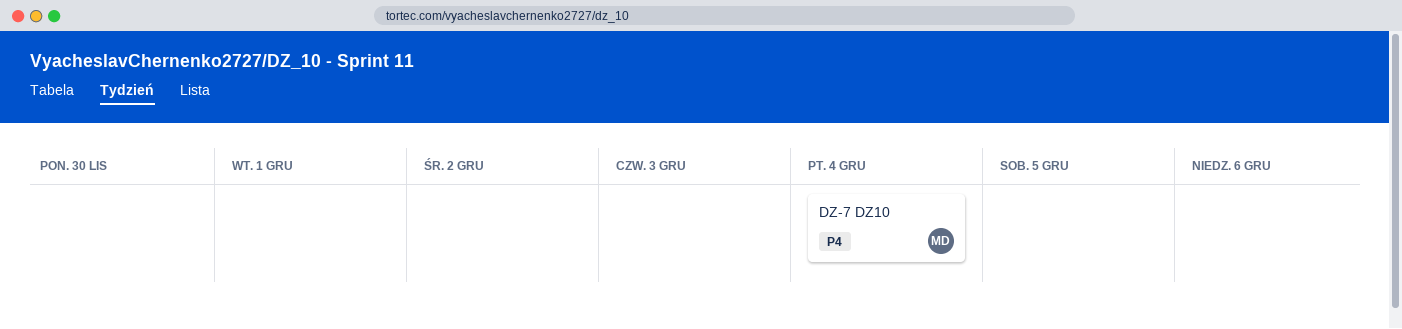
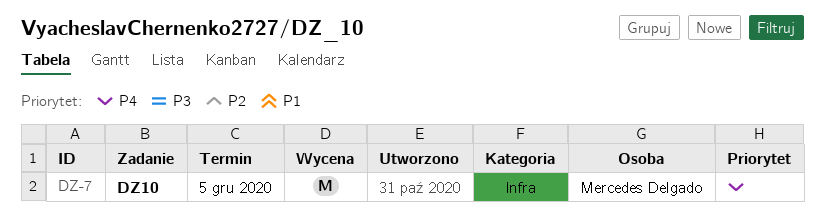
DZ-7, due: Dec 4 -> Dec 5

